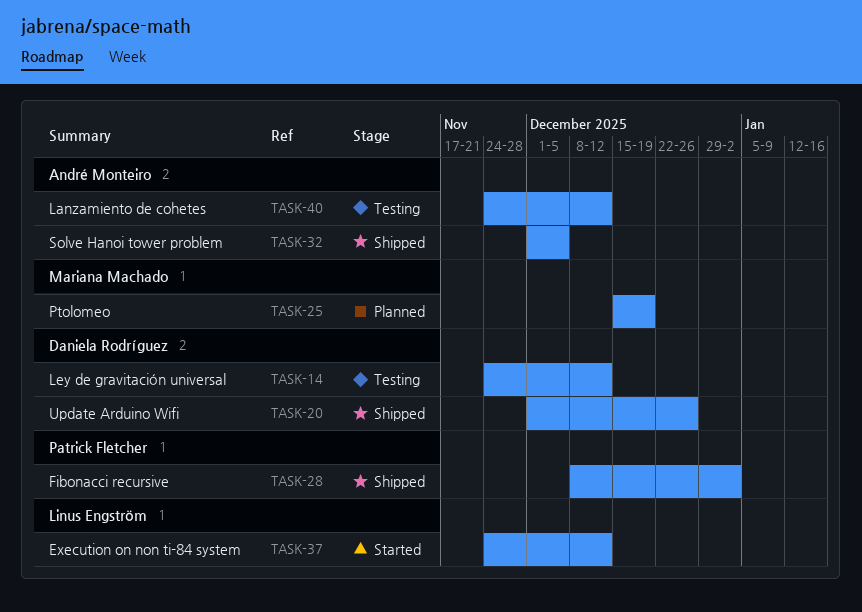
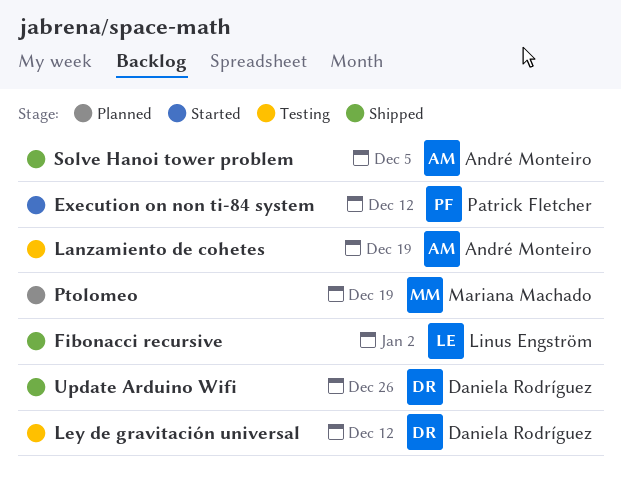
Execution on non ti-84 system, owner: Linus Engström -> Patrick Fletcher
Fibonacci recursive, owner: Patrick Fletcher -> Linus Engström
Lanzamiento de cohetes, due: Dec 12 -> Dec 19

